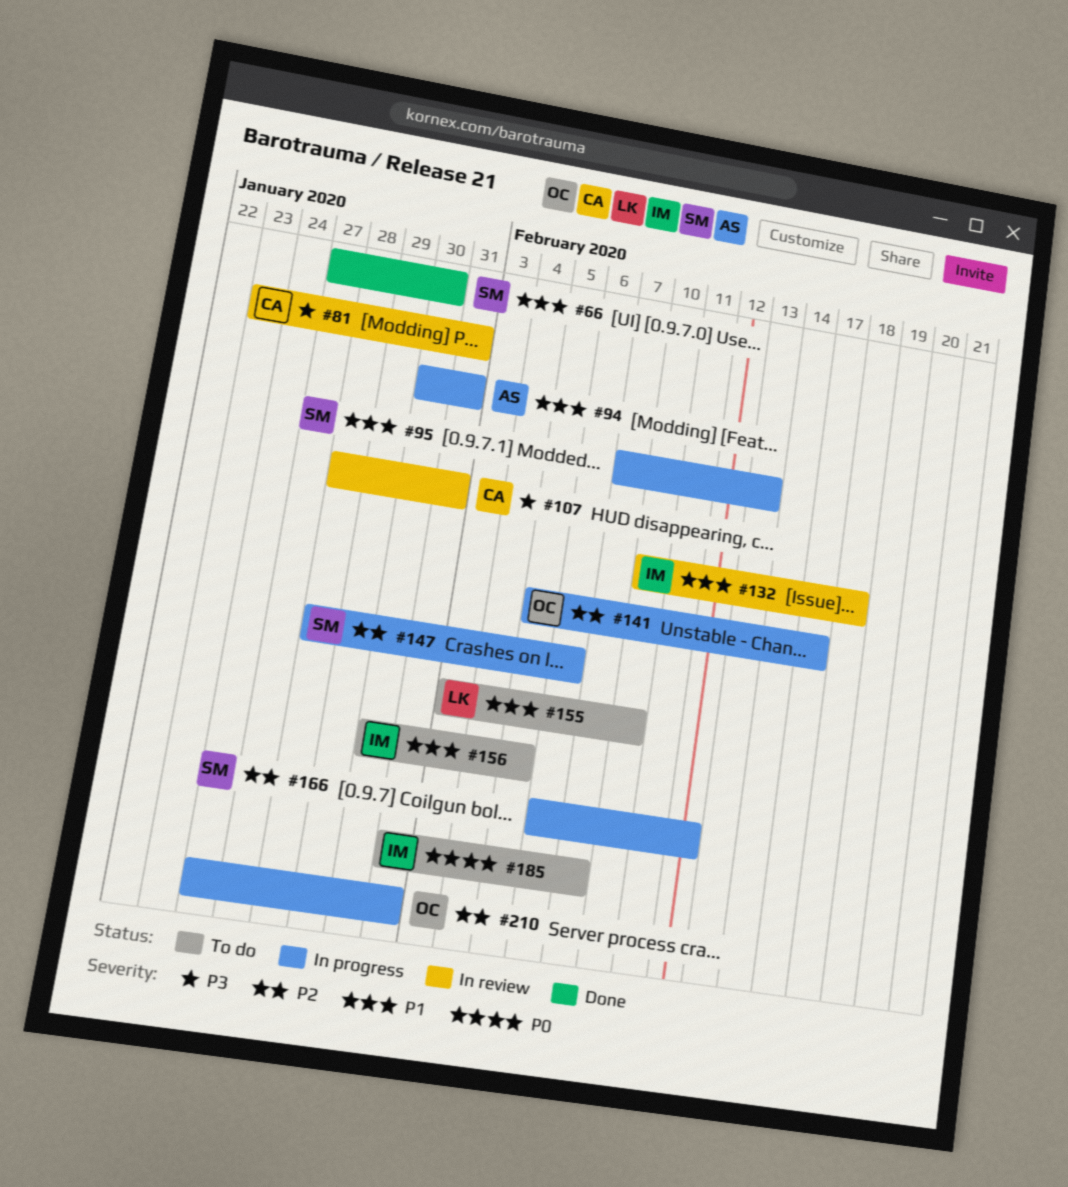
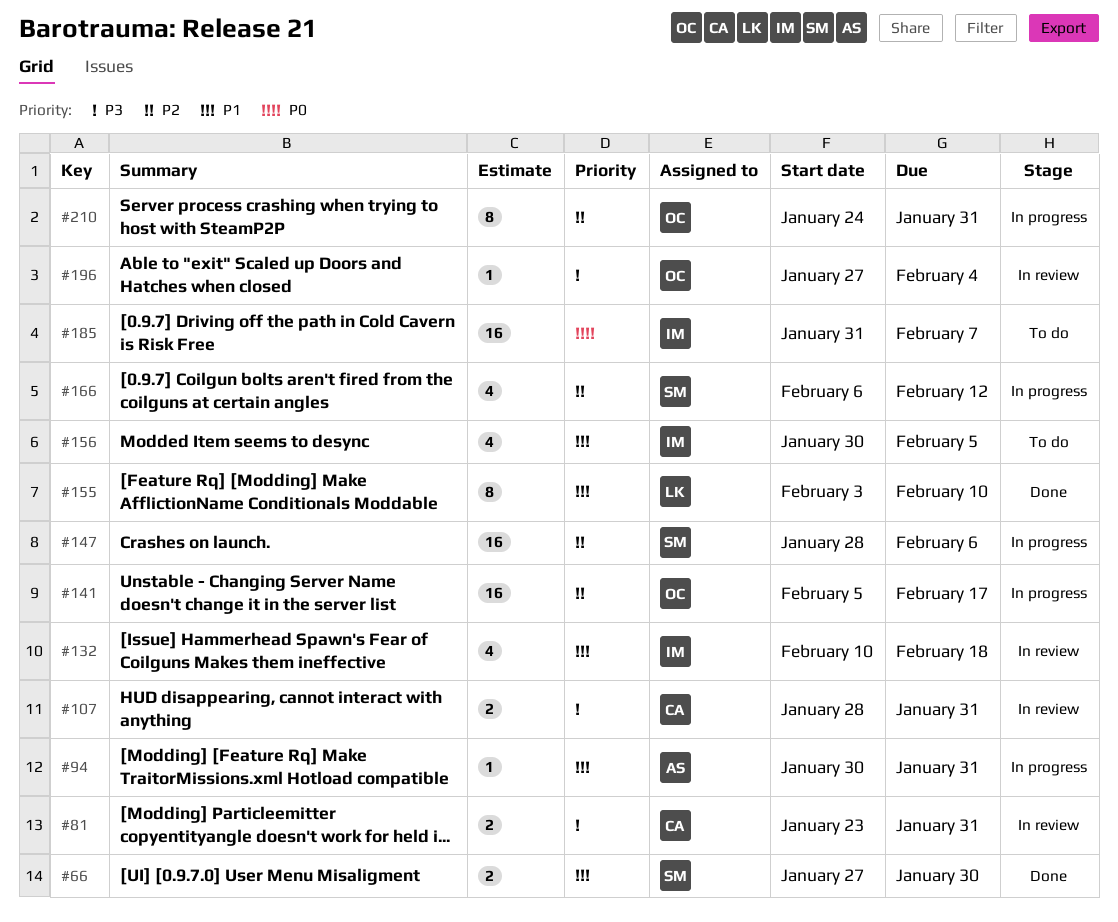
#95: present -> none
#155, status: To do -> Done
#196: none -> present

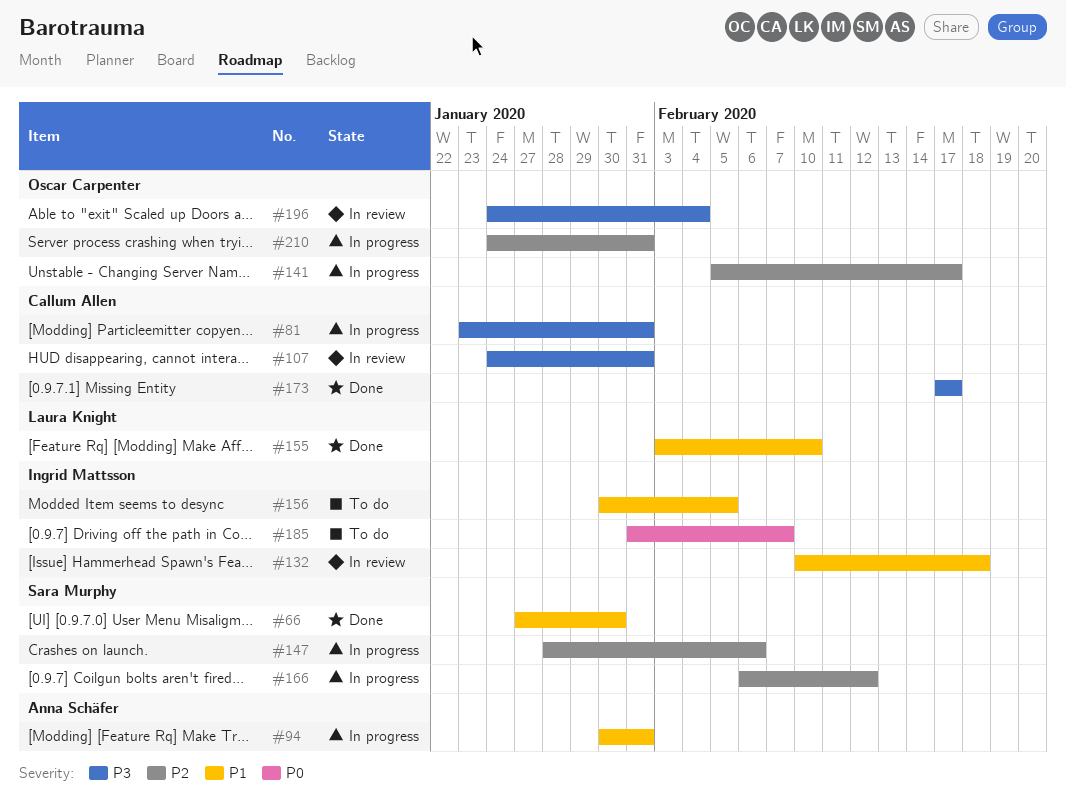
#81, status: In review -> In progress
#107, start: Jan 28 -> Jan 24
#173: none -> present
#196, start: Jan 27 -> Jan 24

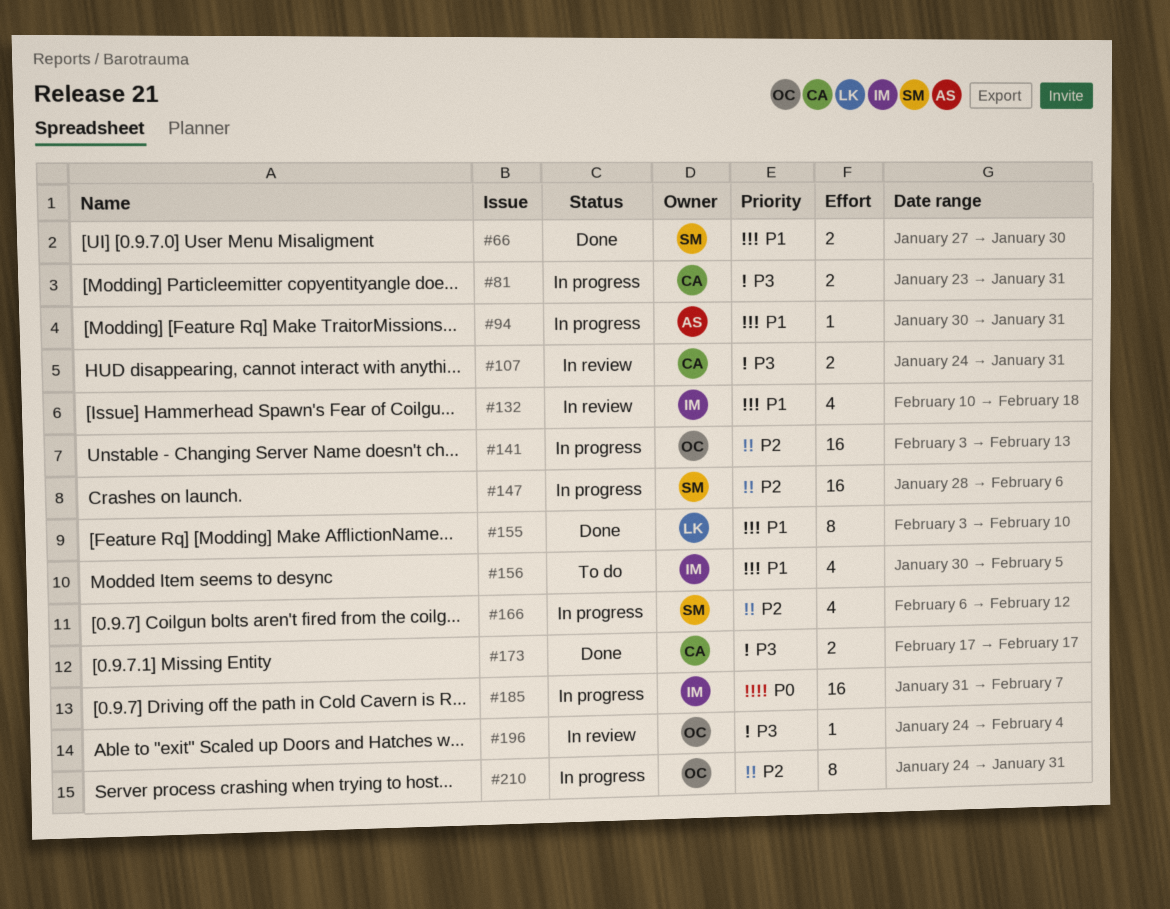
#141, start: Feb 5 -> Feb 3
#141, due: Feb 17 -> Feb 13
#185, status: To do -> In progress

